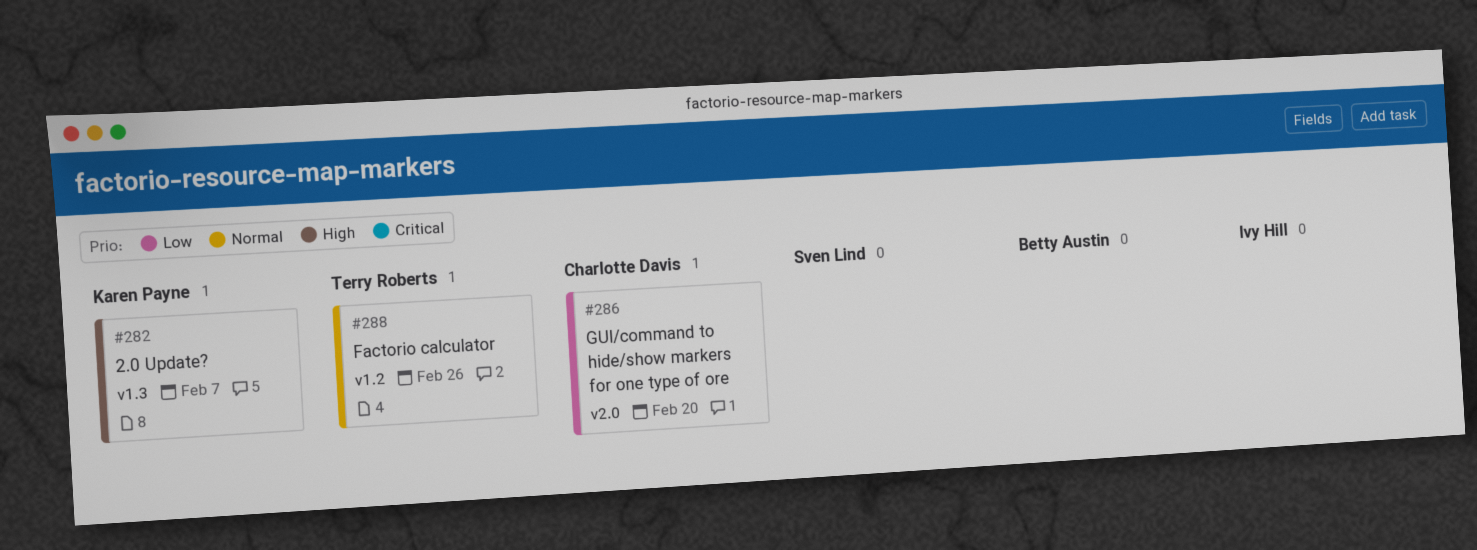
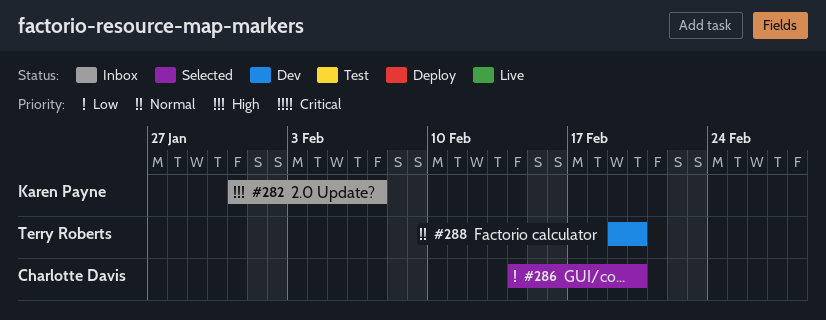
#288, due: Feb 26 -> Feb 20

